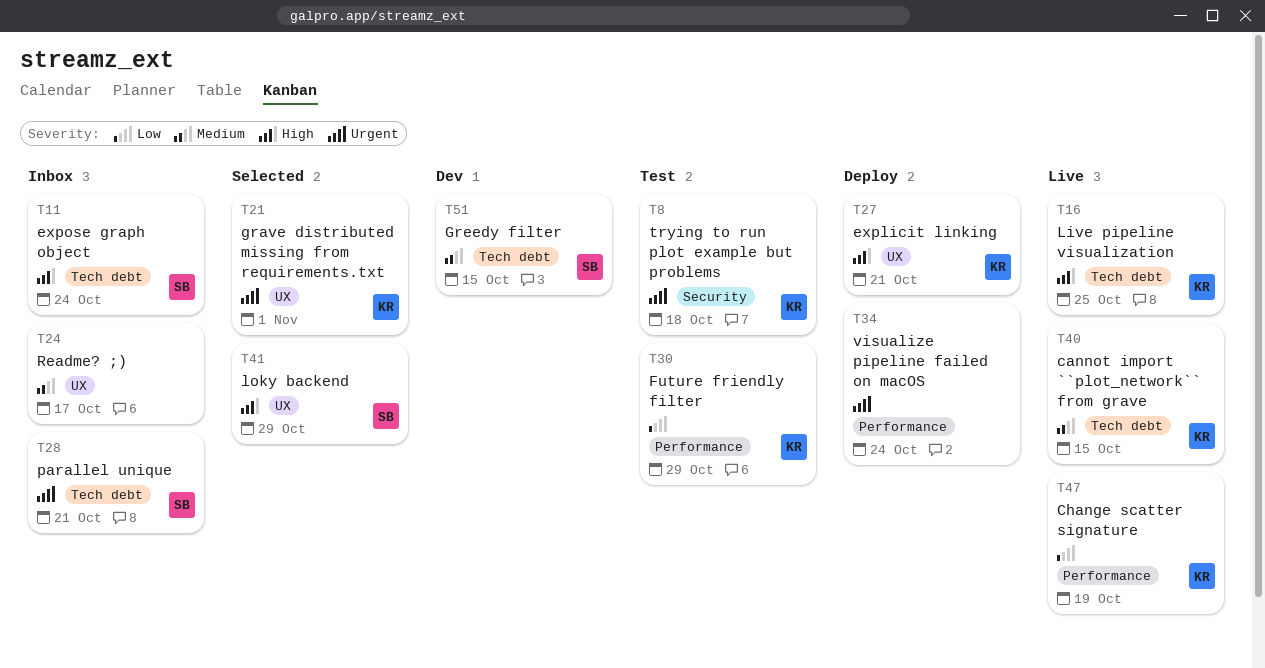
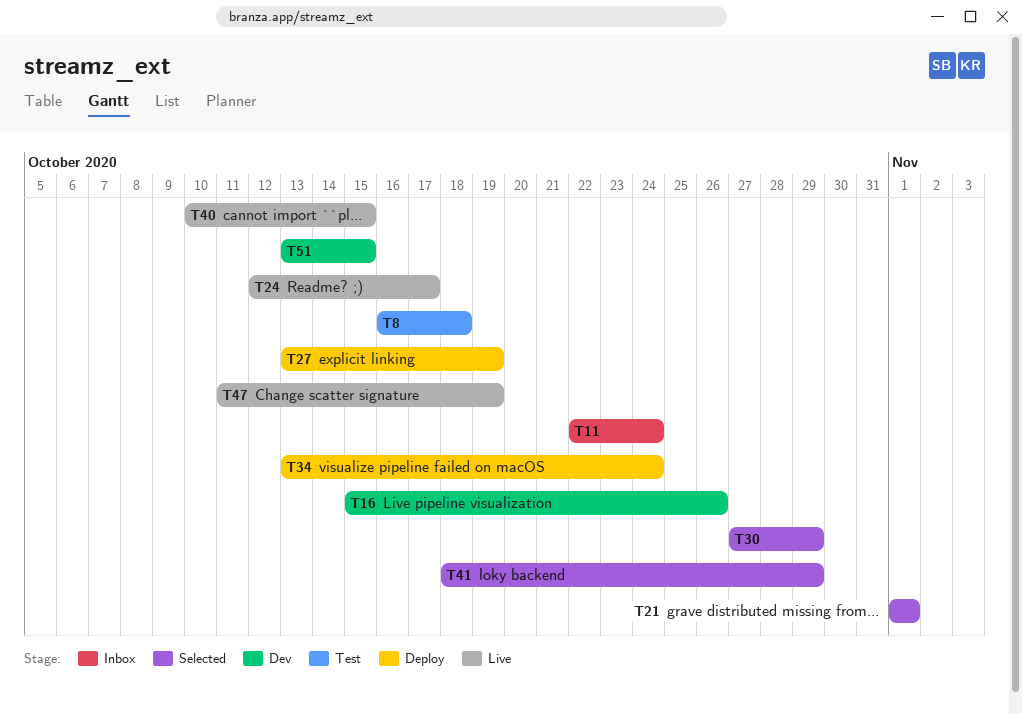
T16, status: Live -> Dev
T16, due: Oct 25 -> Oct 26
T24, status: Inbox -> Live
T27, due: Oct 21 -> Oct 19
T28: present -> none
T30, status: Test -> Selected

